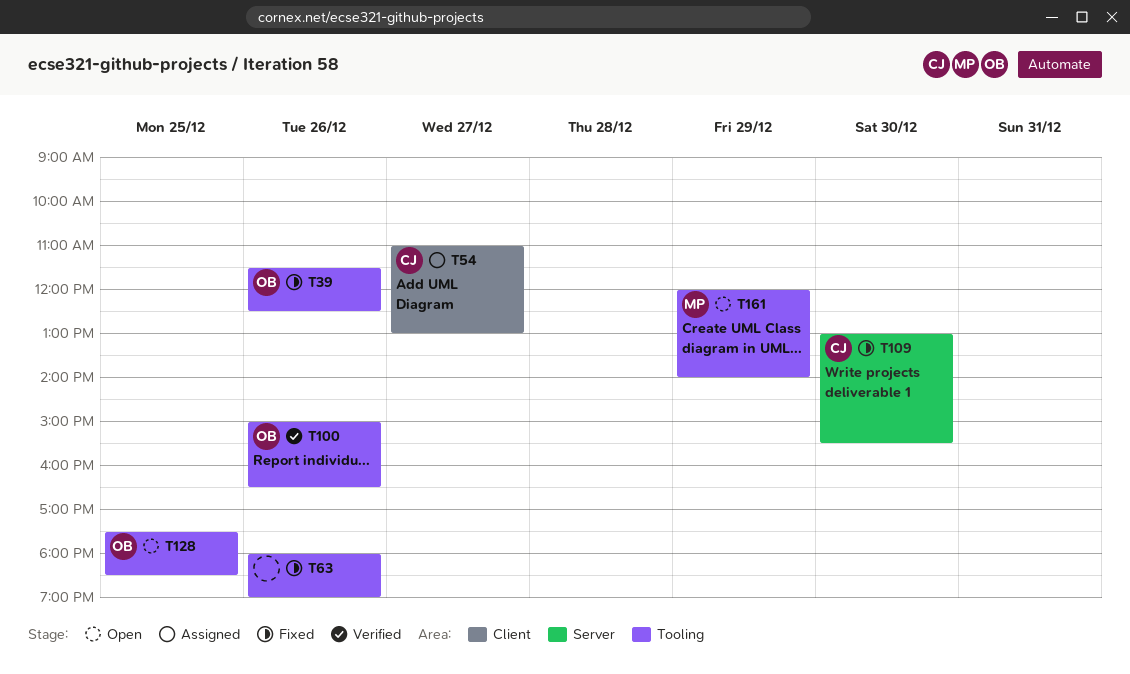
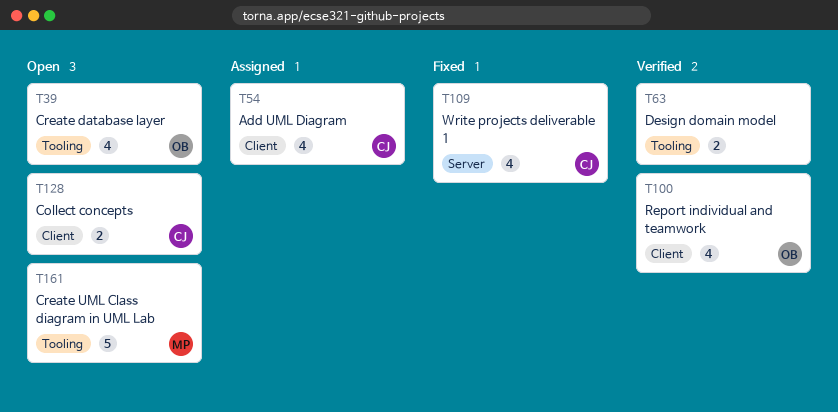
T39, status: Fixed -> Open
T63, status: Fixed -> Verified
T100, label: Tooling -> Client
T128, owner: OB -> CJ
T128, label: Tooling -> Client

